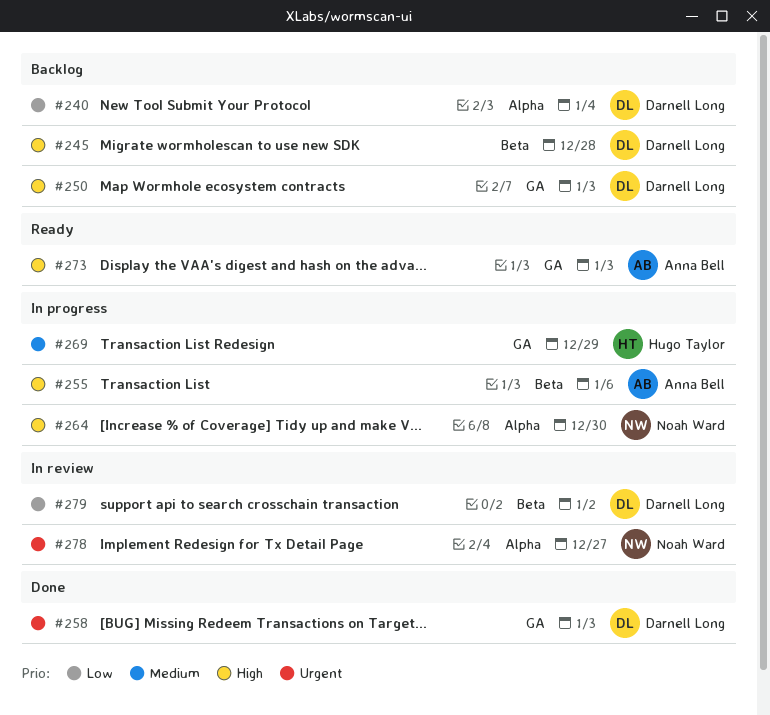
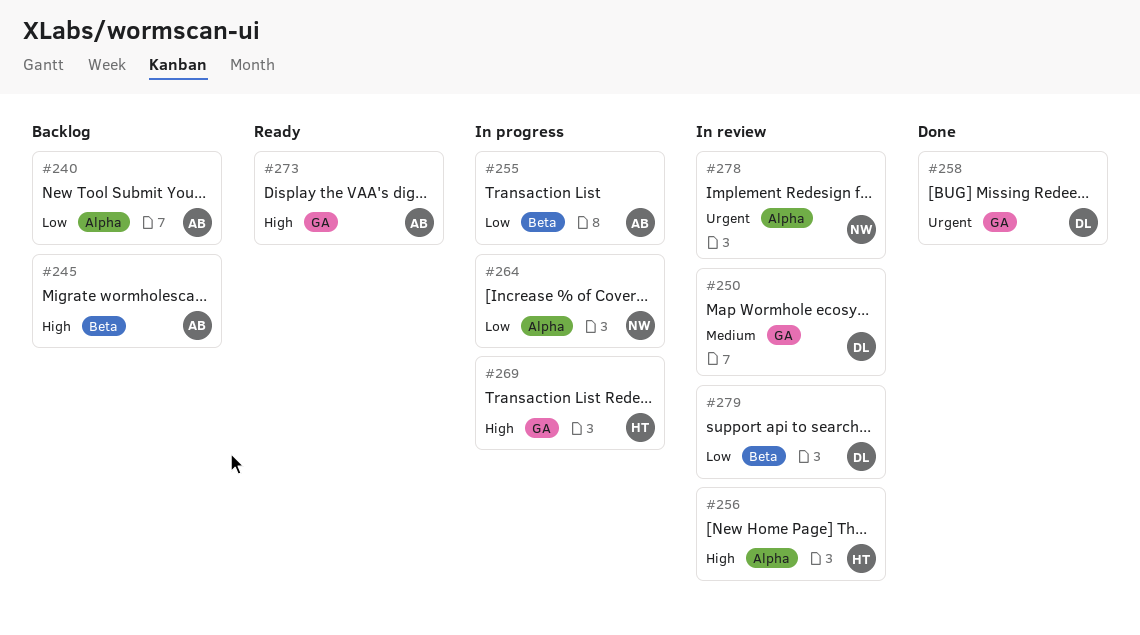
#240, owner: Darnell Long -> Anna Bell
#245, owner: Darnell Long -> Anna Bell
#250, status: Backlog -> In review
#250, priority: High -> Medium
#255, priority: High -> Low
#256: none -> present
#264, priority: High -> Low
#269, priority: Medium -> High

